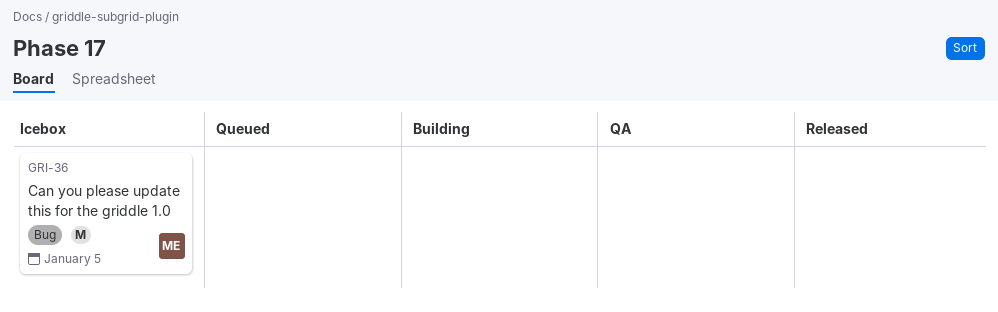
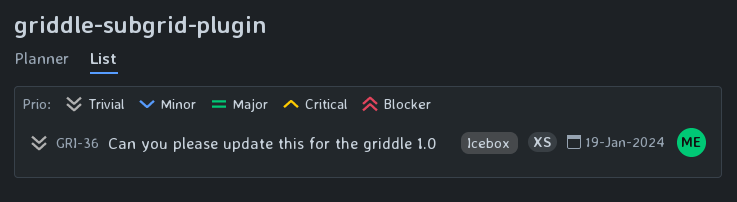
GRI-36, estimate: M -> XS
GRI-36, due: Jan 5 -> Jan 19

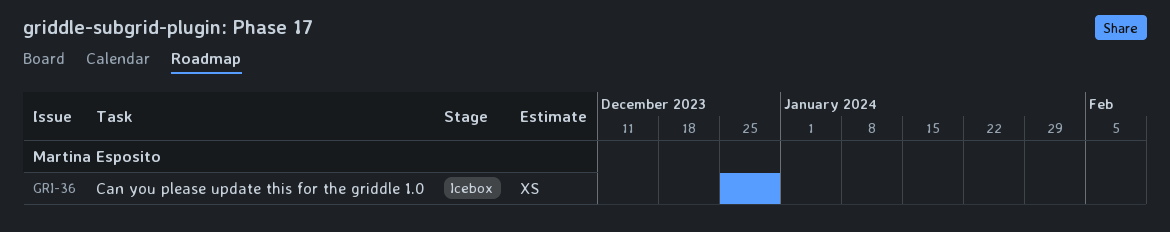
GRI-36, due: Jan 19 -> Dec 29

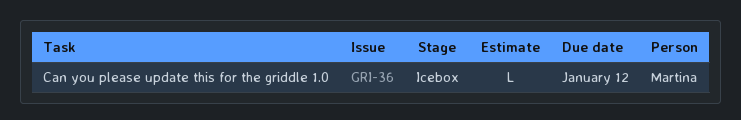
GRI-36, estimate: XS -> L
GRI-36, due: Dec 29 -> Jan 12

